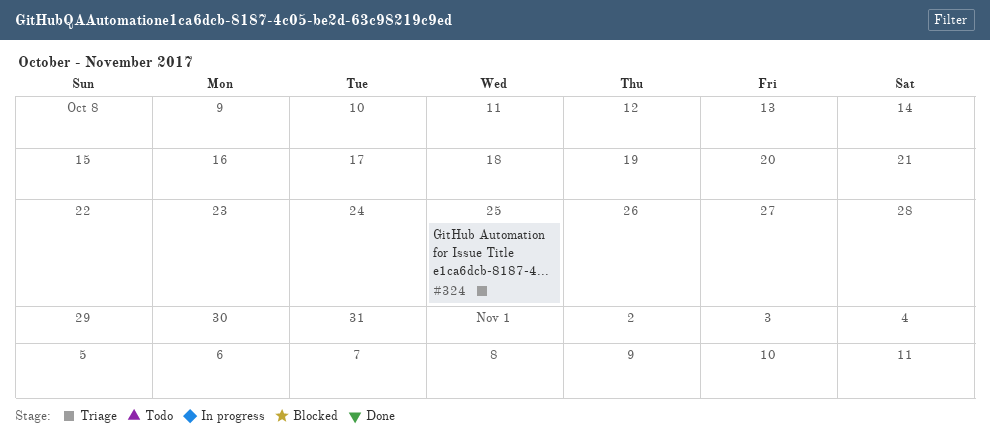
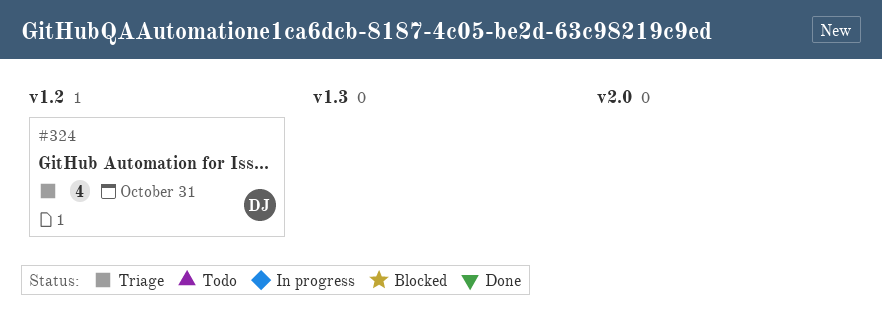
#324, due: Oct 25 -> Oct 31

